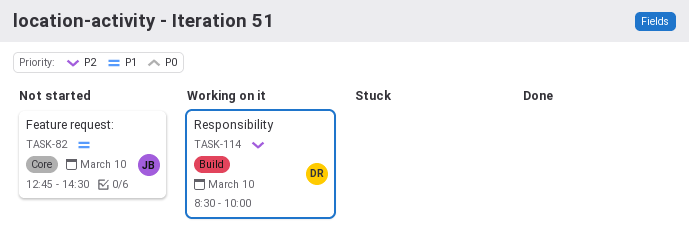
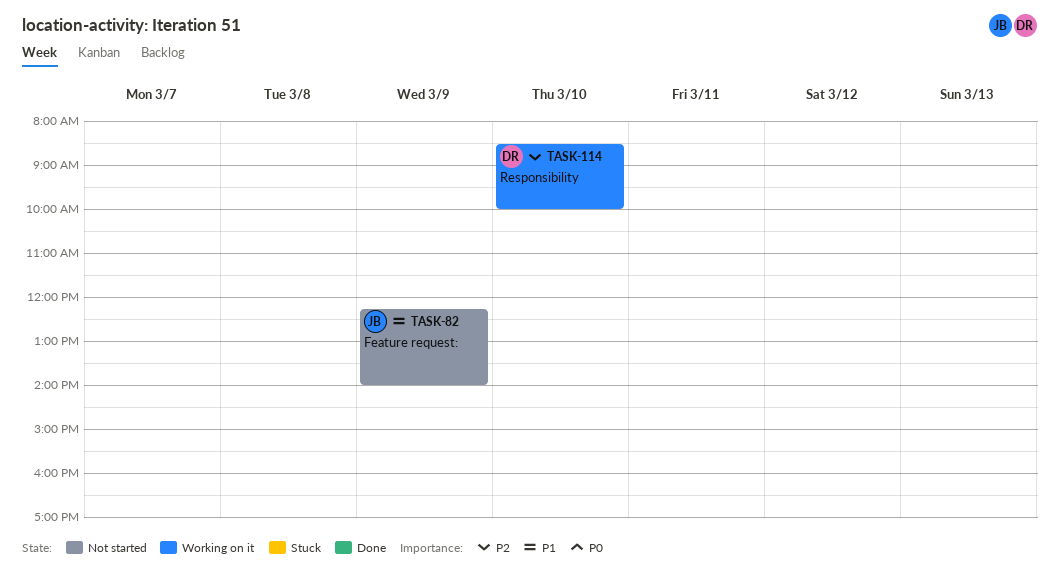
TASK-82, day: Mar 10 -> Mar 9
TASK-82, begins: 12:45 -> 12:15
TASK-82, ends: 14:30 -> 14:00

